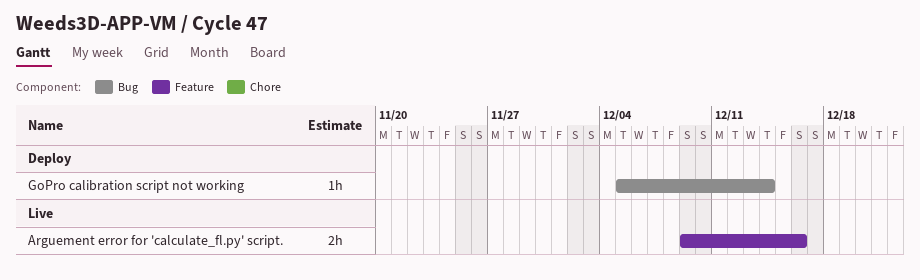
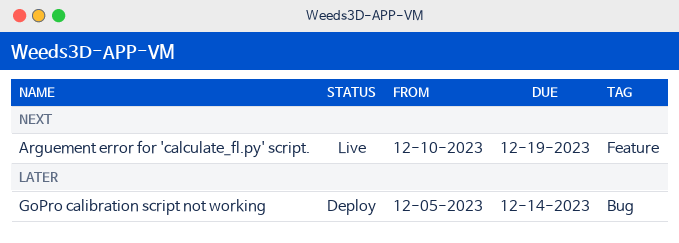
Arguement error for 'calculate_fl.py' script., start: Dec 9 -> Dec 10
Arguement error for 'calculate_fl.py' script., due: Dec 16 -> Dec 19

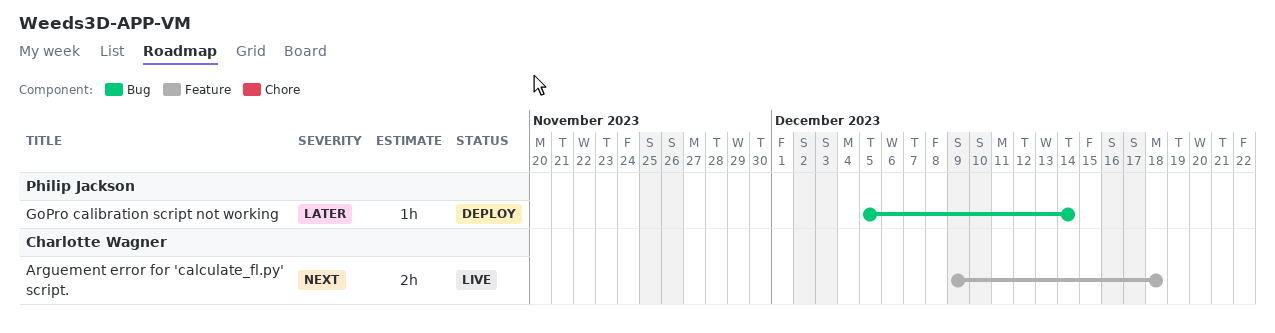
Arguement error for 'calculate_fl.py' script., start: Dec 10 -> Dec 9
Arguement error for 'calculate_fl.py' script., due: Dec 19 -> Dec 18

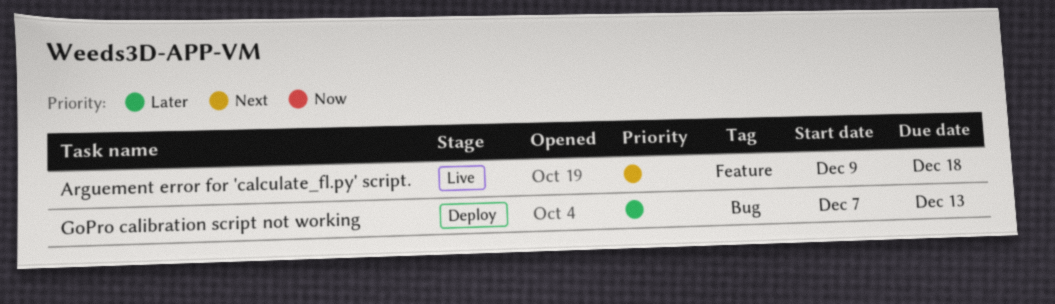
GoPro calibration script not working, start: Dec 5 -> Dec 7
GoPro calibration script not working, due: Dec 14 -> Dec 13

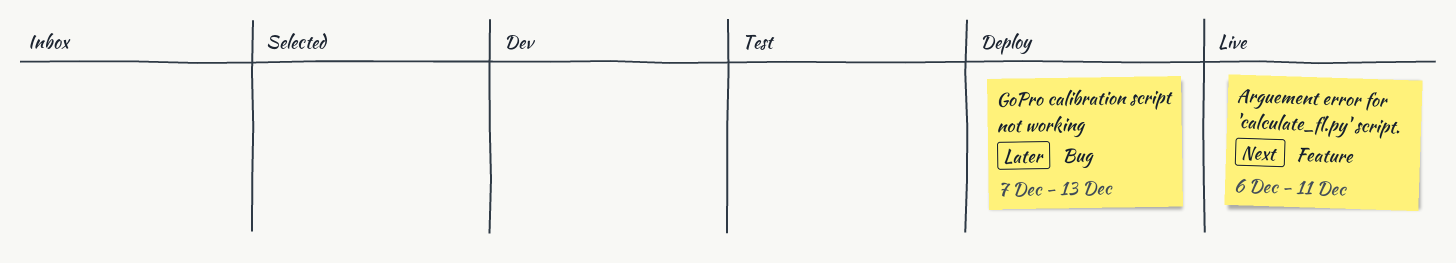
Arguement error for 'calculate_fl.py' script., start: Dec 9 -> Dec 6
Arguement error for 'calculate_fl.py' script., due: Dec 18 -> Dec 11

